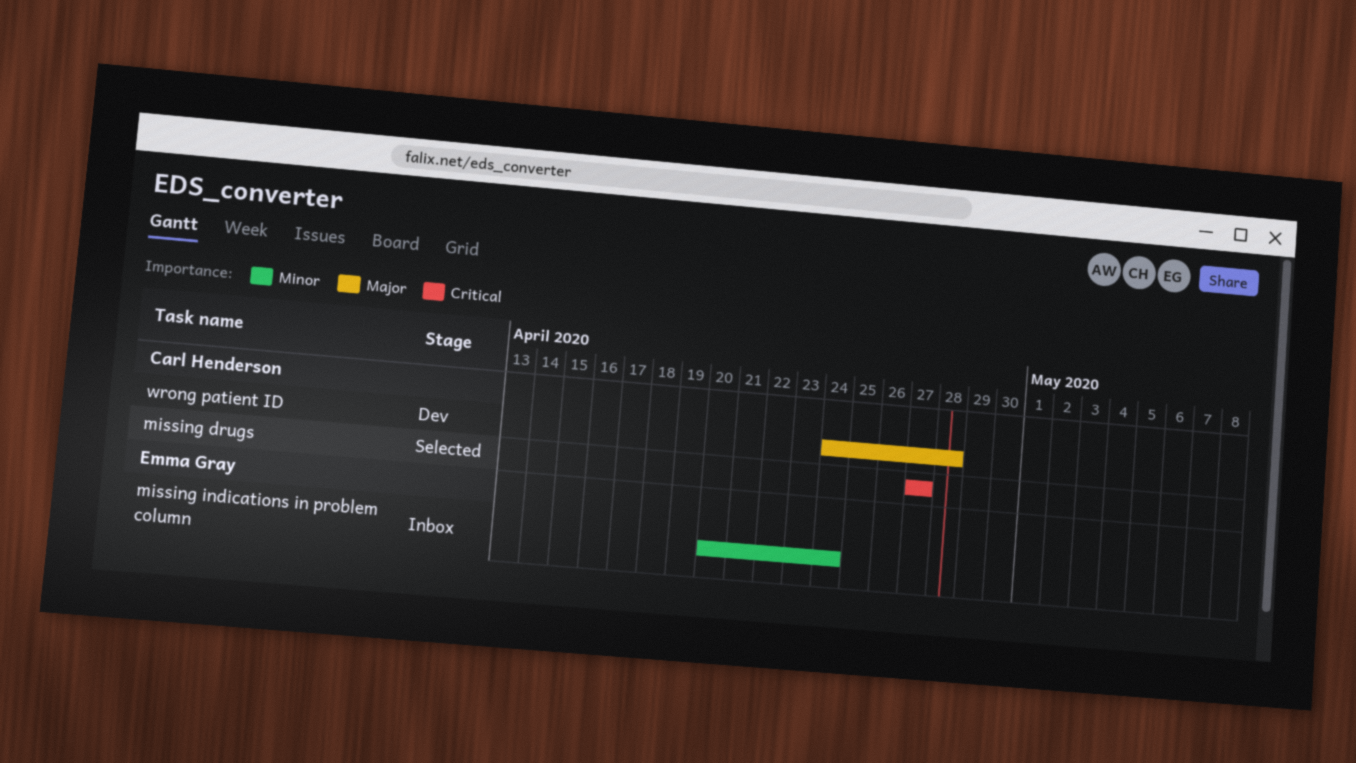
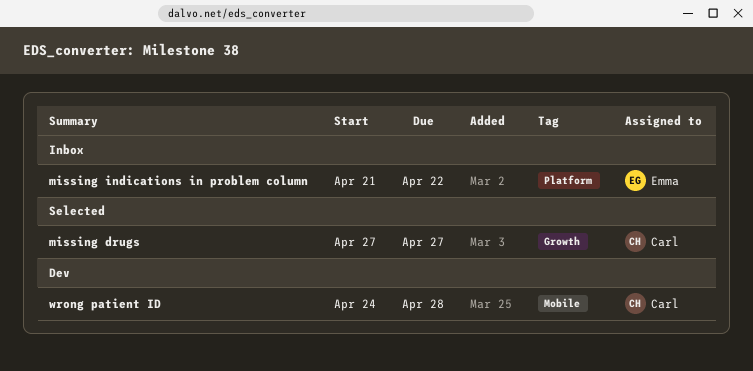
missing indications in problem column, start: Apr 20 -> Apr 21
missing indications in problem column, due: Apr 24 -> Apr 22

